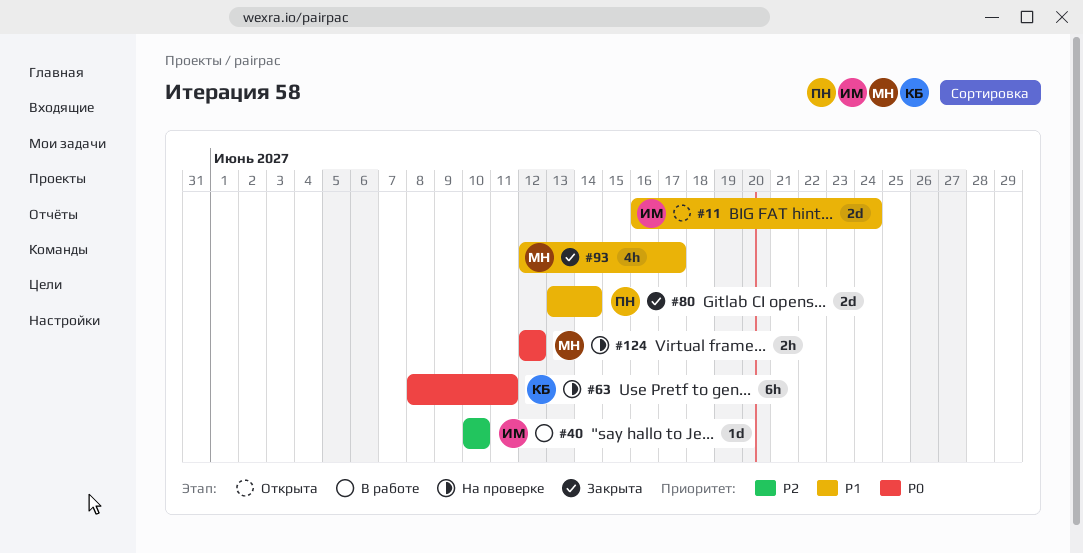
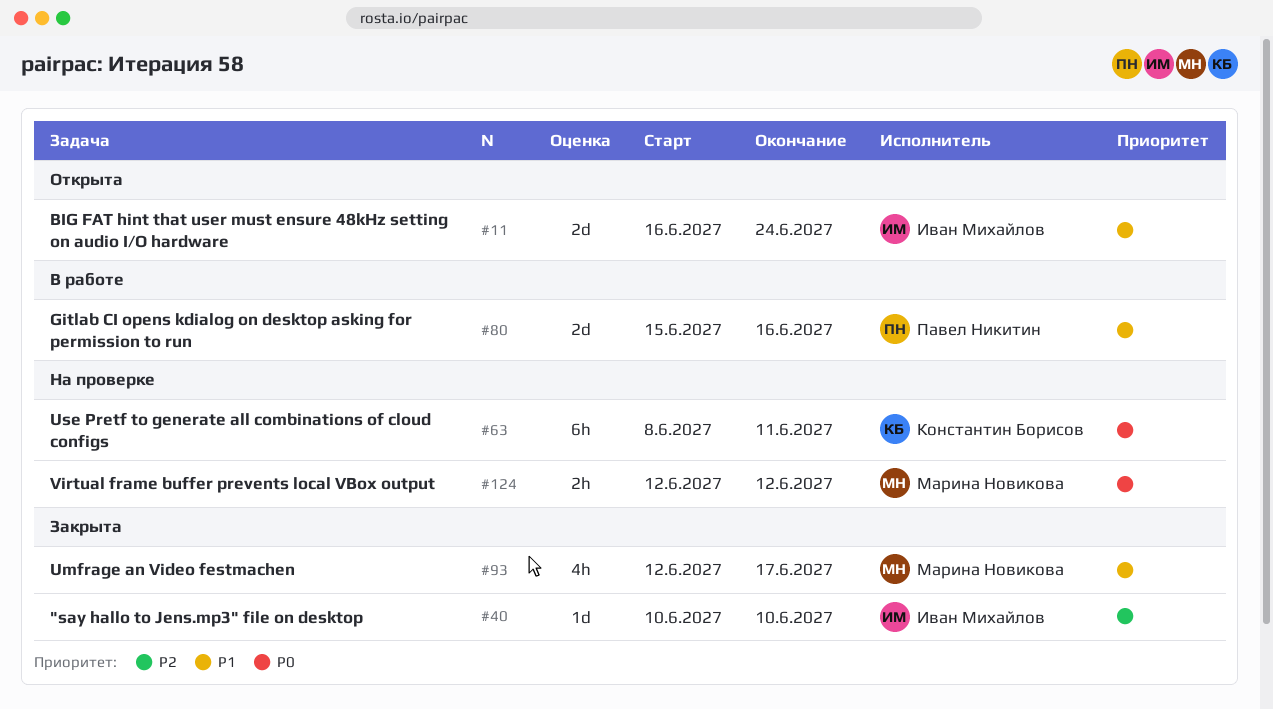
#40, status: В работе -> Закрыта
#80, status: Закрыта -> В работе
#80, start: Jun 13 -> Jun 15
#80, due: Jun 14 -> Jun 16

